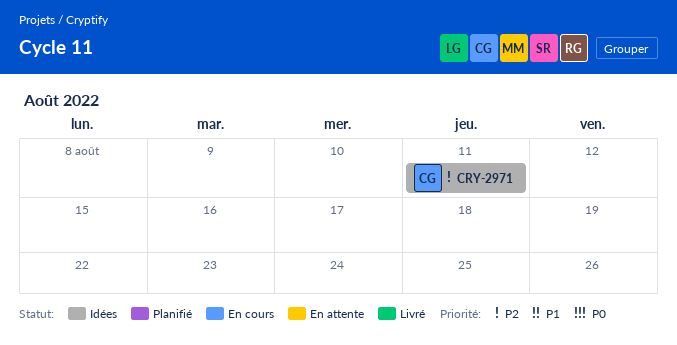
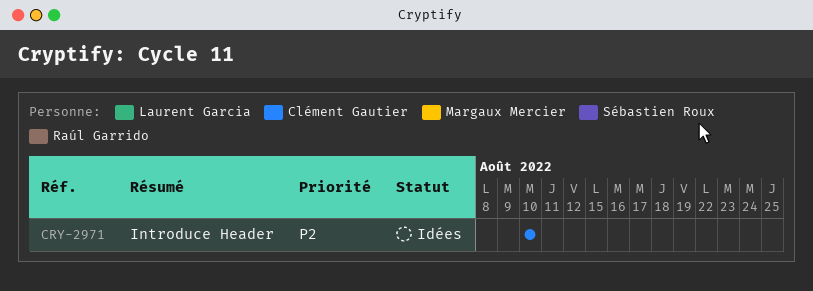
CRY-2971, start: Aug 11 -> Aug 10
CRY-2971, due: Aug 11 -> Aug 10

